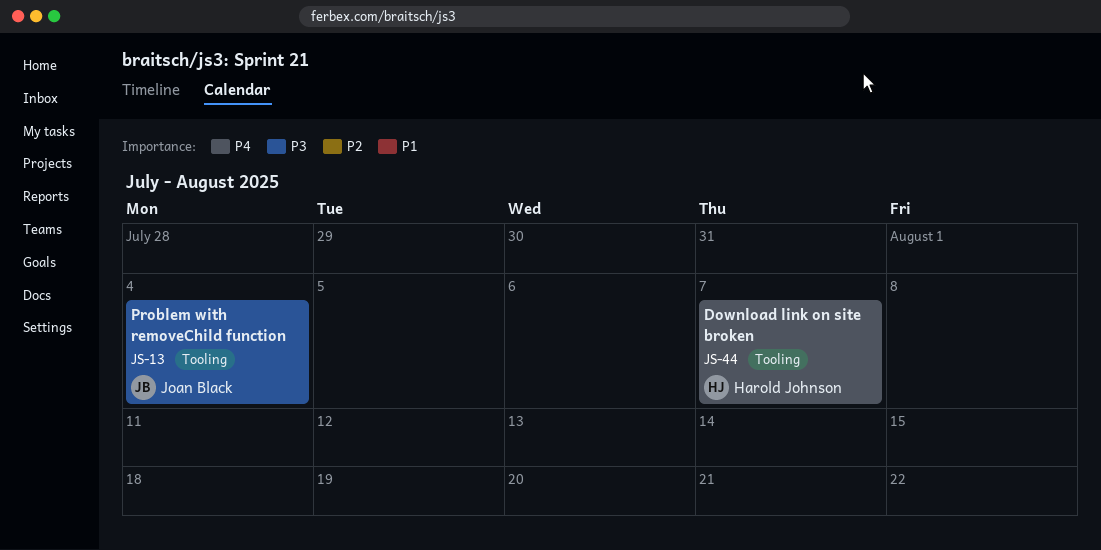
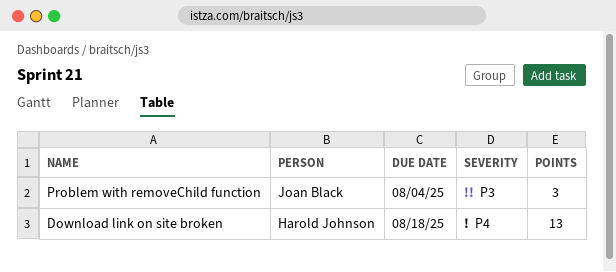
Download link on site broken, due: Aug 7 -> Aug 18

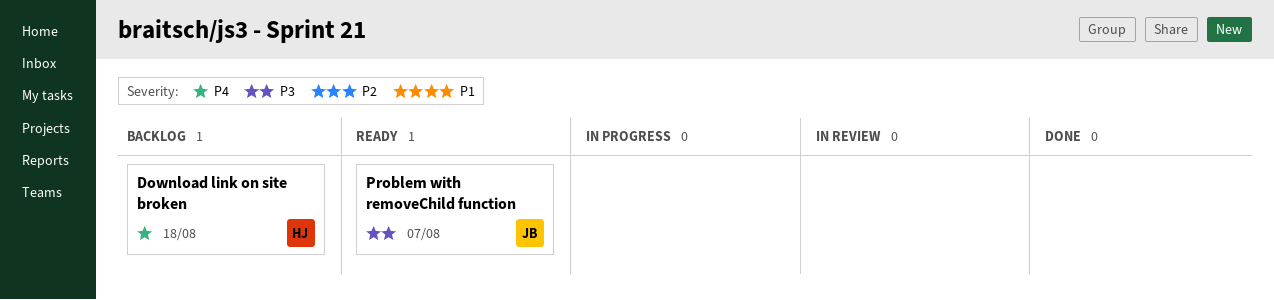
Problem with removeChild function, due: Aug 4 -> Aug 7

